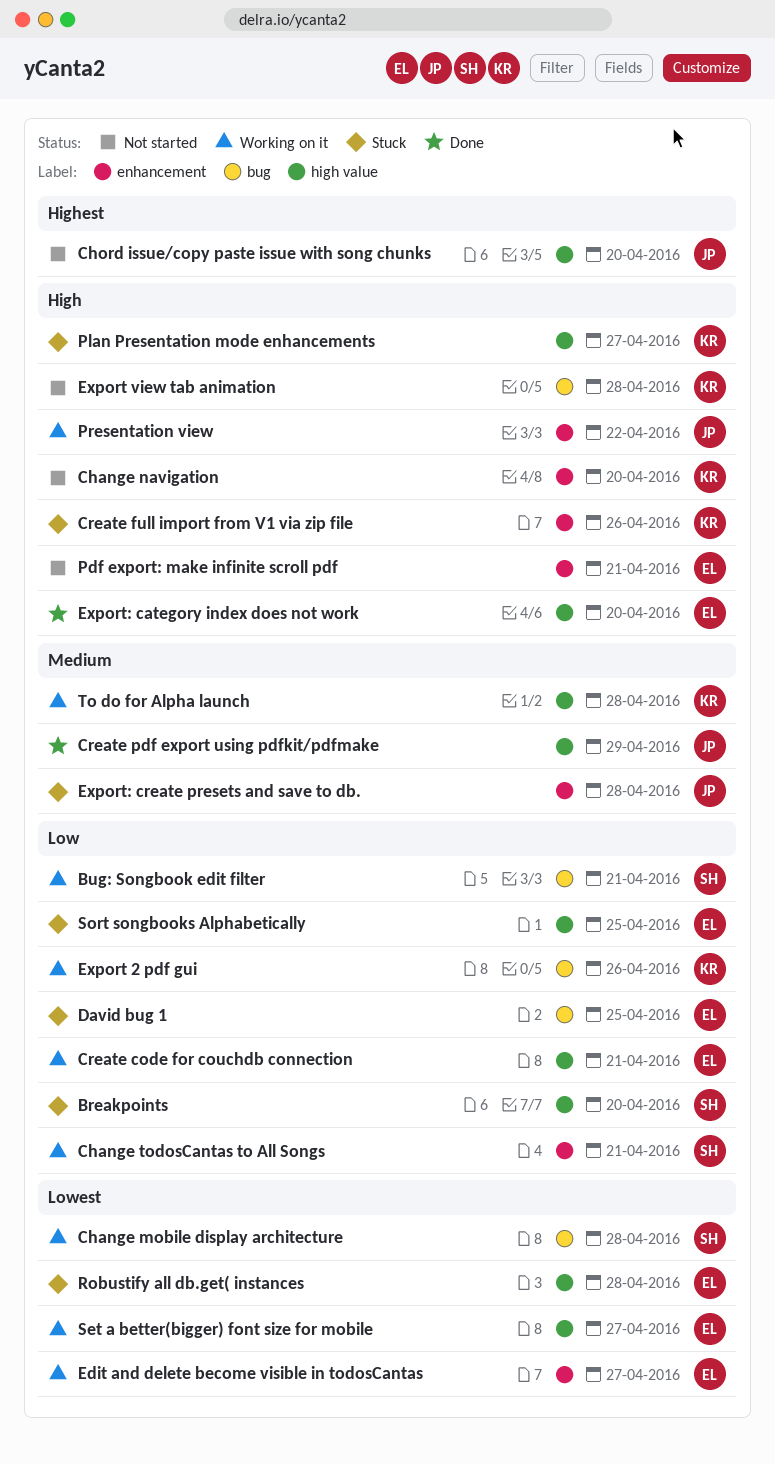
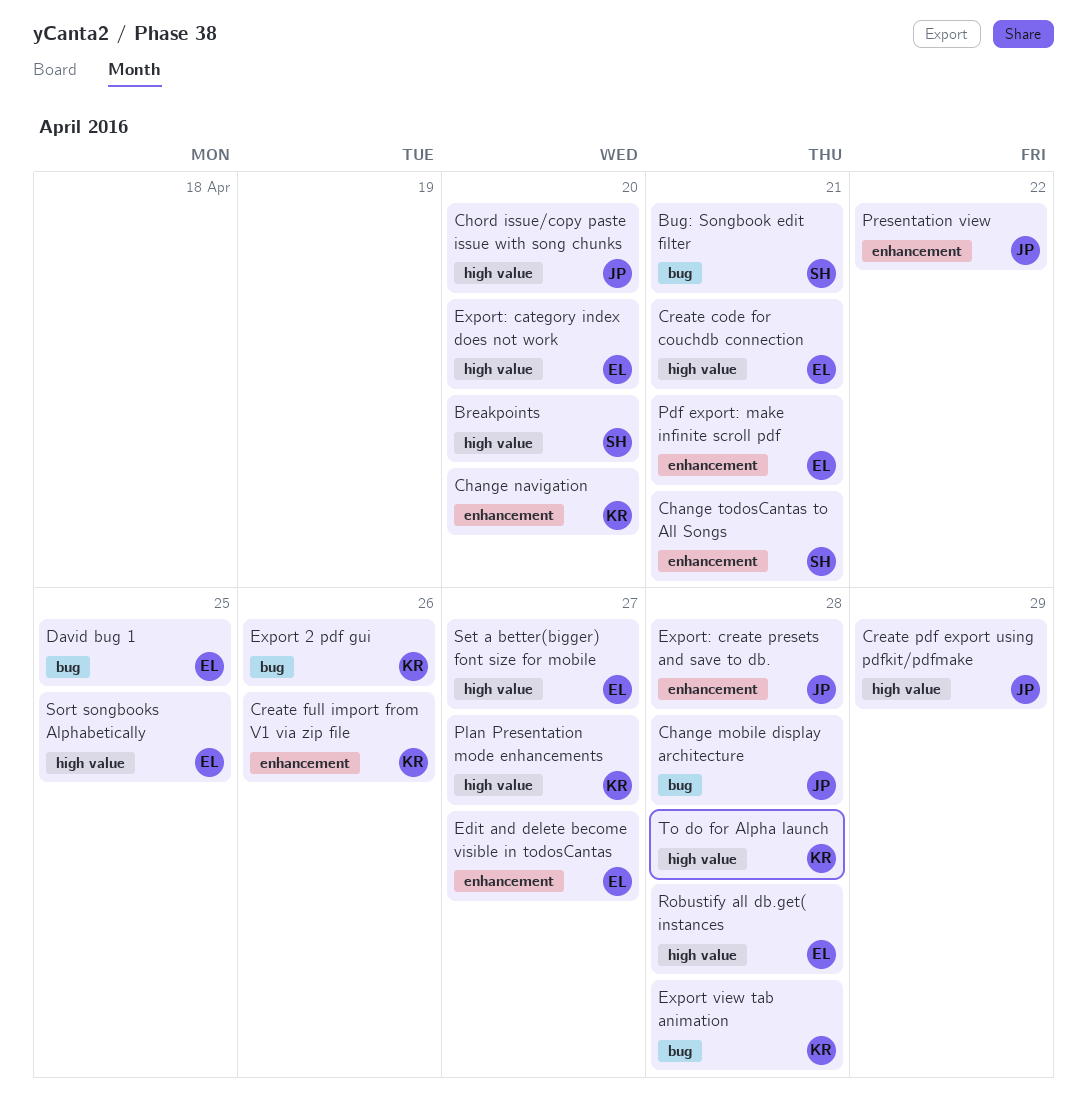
Change mobile display architecture, owner: SH -> JP

